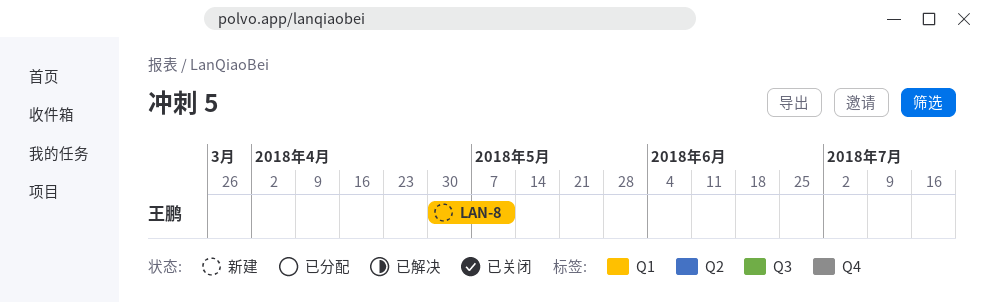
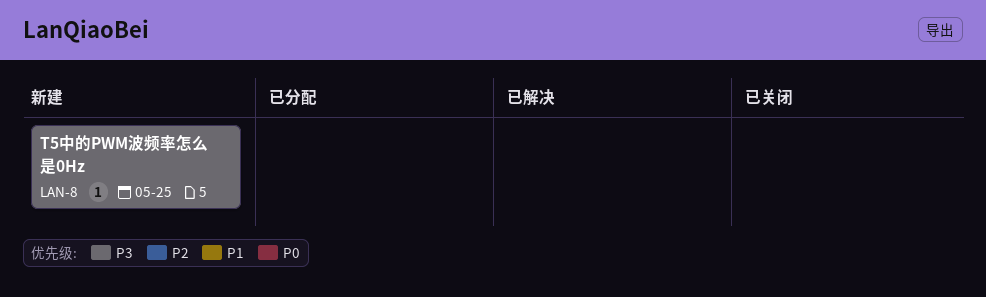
LAN-8, due: May 11 -> May 25

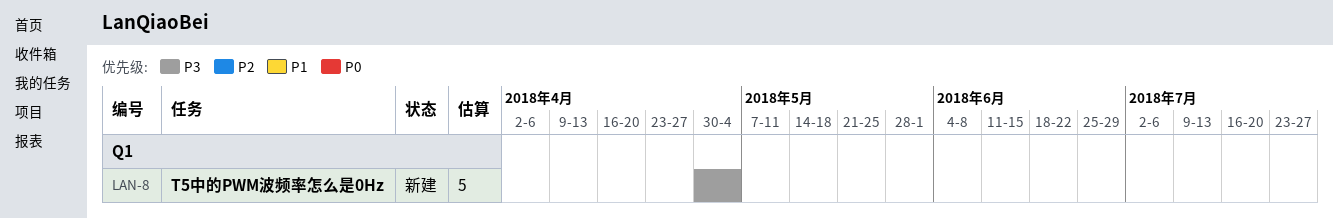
LAN-8, estimate: 1 -> 5
LAN-8, due: May 25 -> May 4

